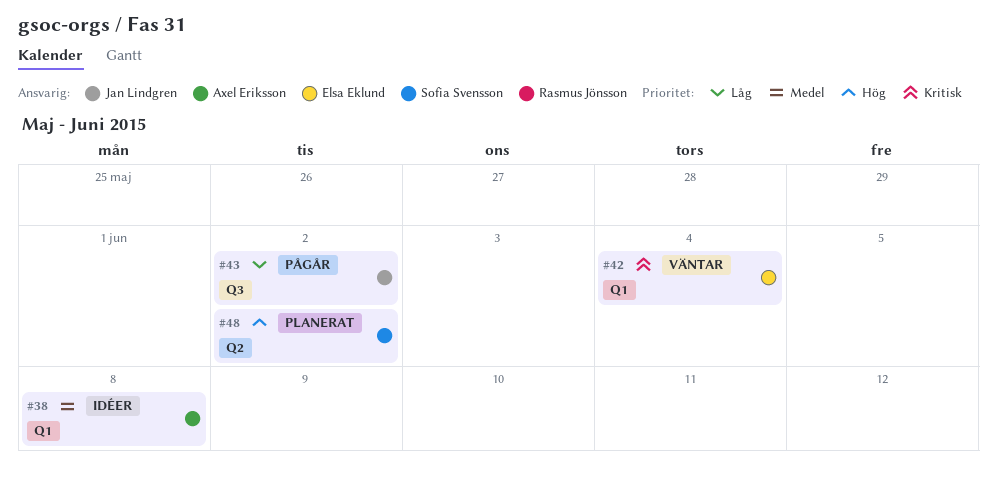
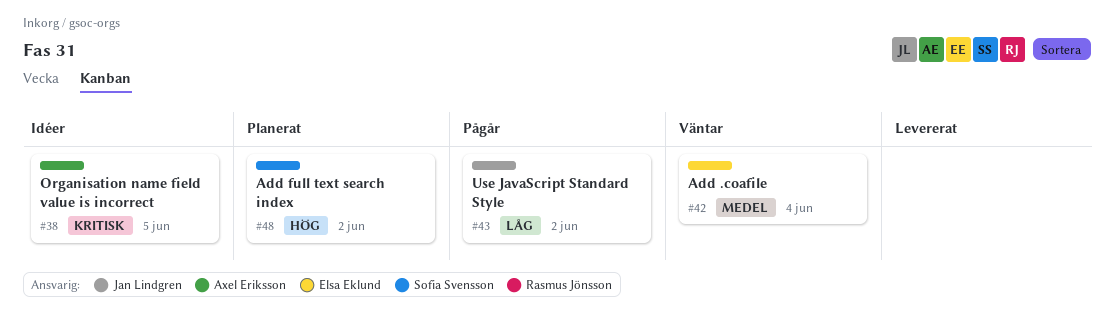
#38, priority: Medel -> Kritisk
#38, due: Jun 8 -> Jun 5
#42, priority: Kritisk -> Medel

